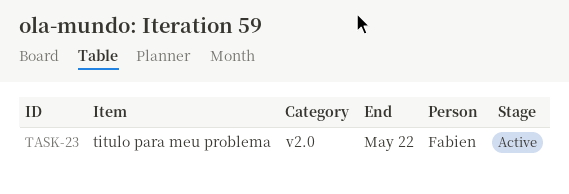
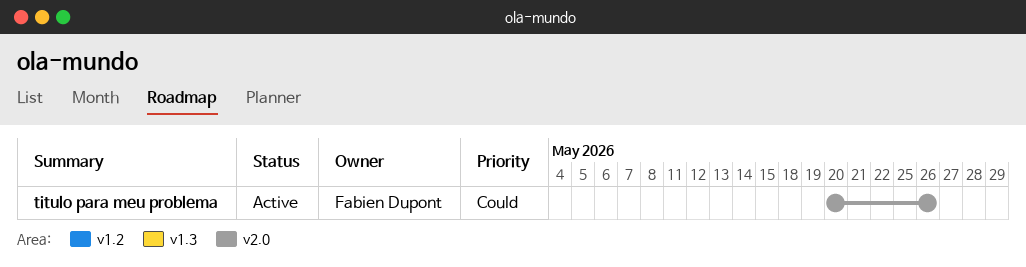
titulo para meu problema, due: May 22 -> May 26

